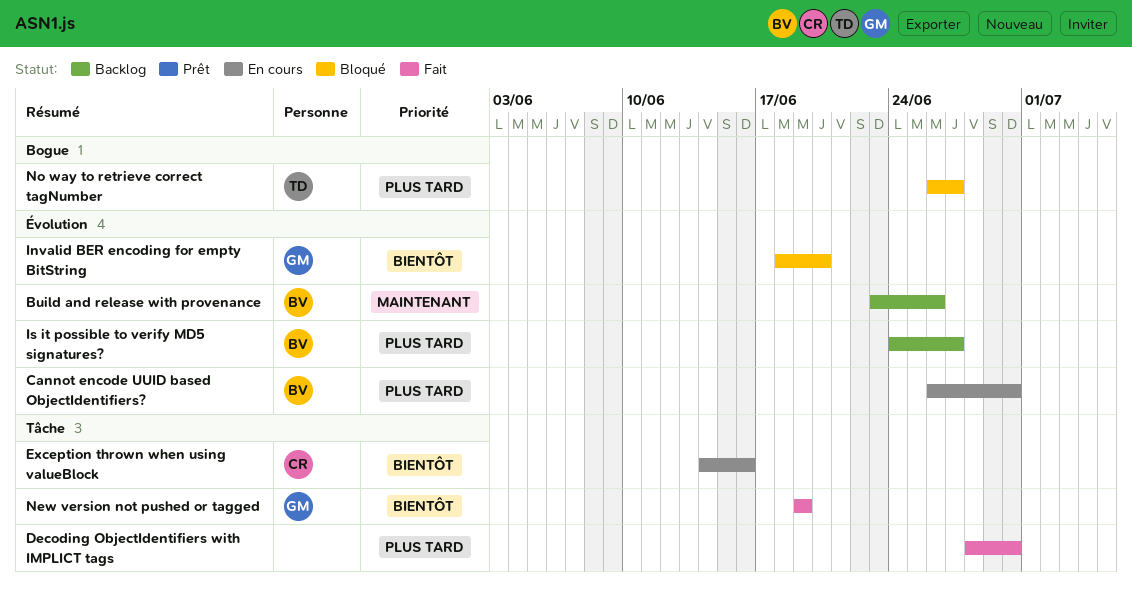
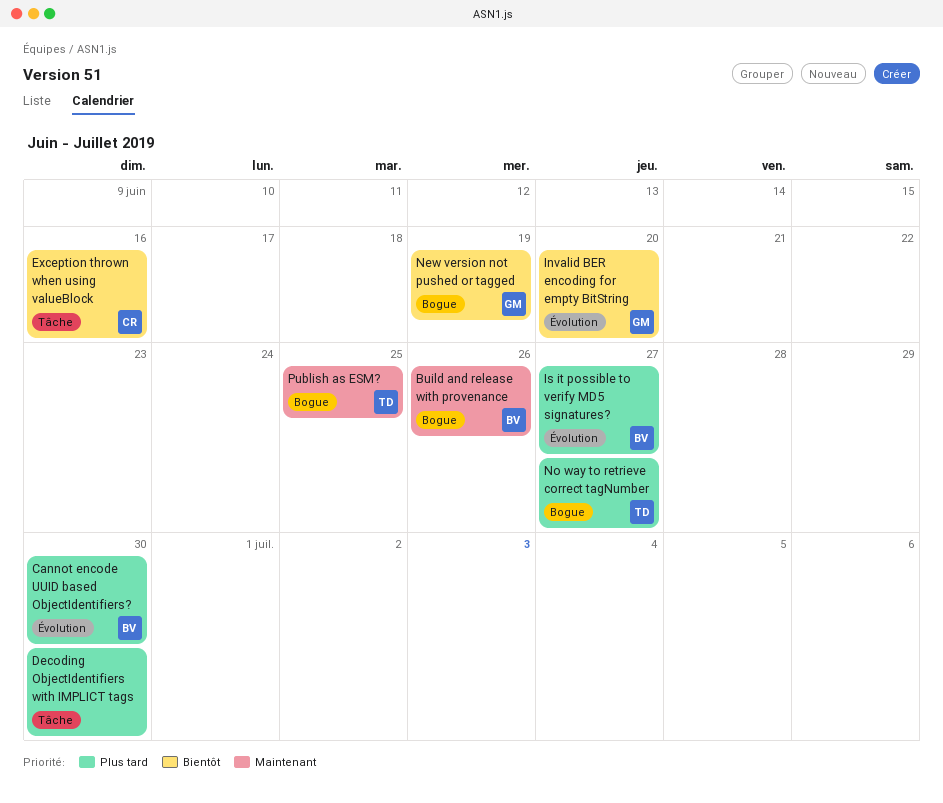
Build and release with provenance, label: Évolution -> Bogue
New version not pushed or tagged, label: Tâche -> Bogue
Publish as ESM?: none -> present

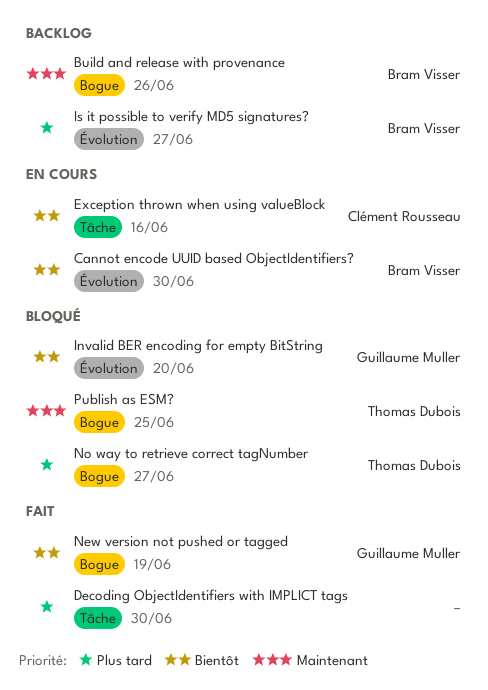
Cannot encode UUID based ObjectIdentifiers?, priority: Plus tard -> Bientôt

